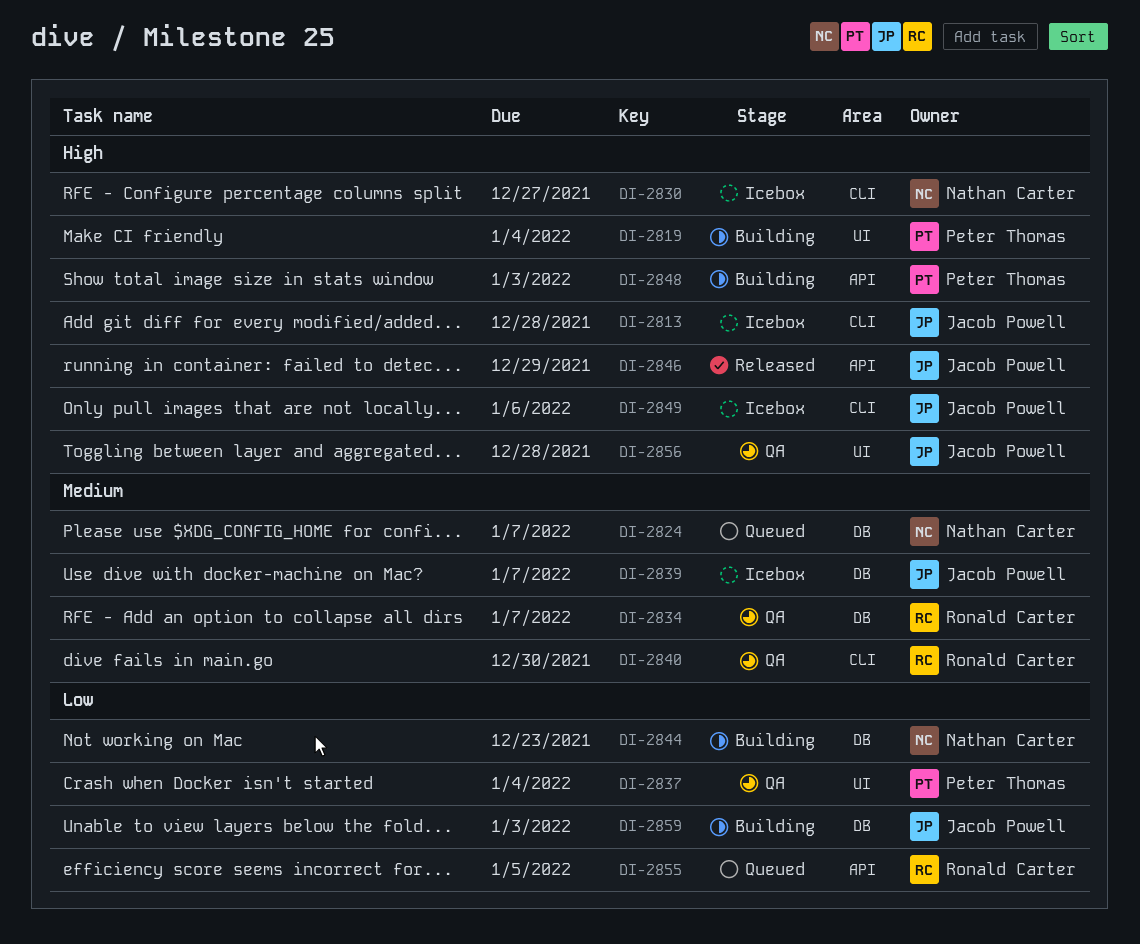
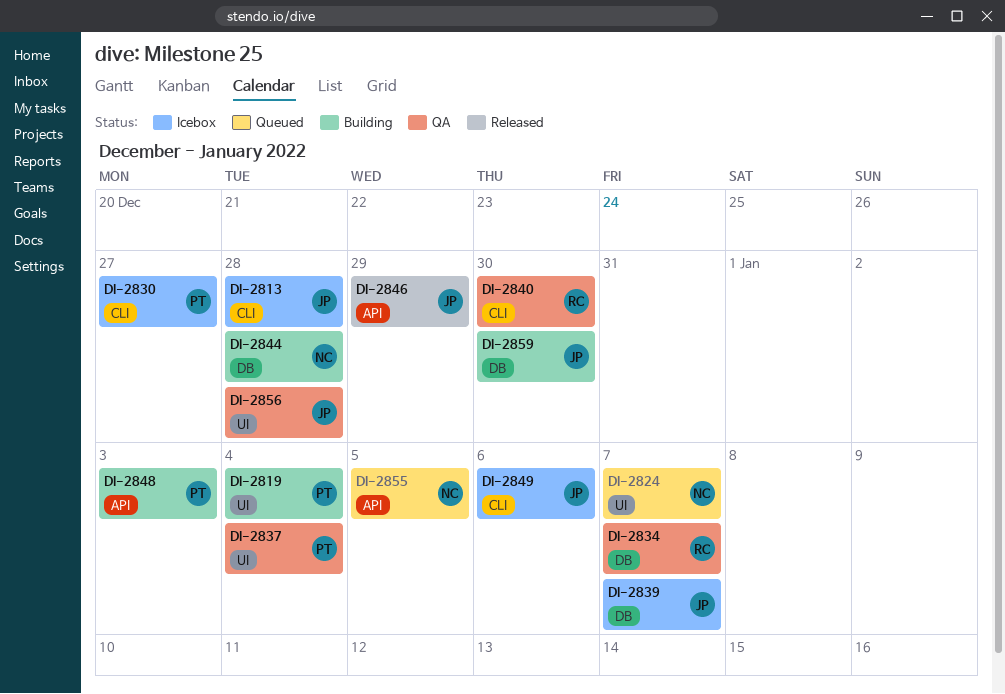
DI-2824, label: DB -> UI
DI-2830, owner: Nathan Carter -> Peter Thomas
DI-2844, due: Dec 23 -> Dec 28
DI-2855, owner: Ronald Carter -> Nathan Carter
DI-2859, due: Jan 3 -> Dec 30

